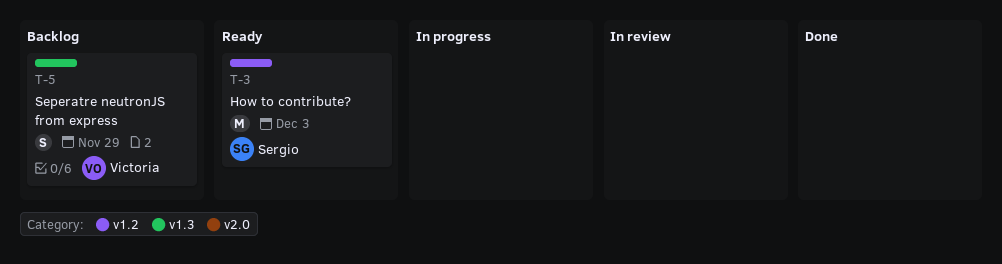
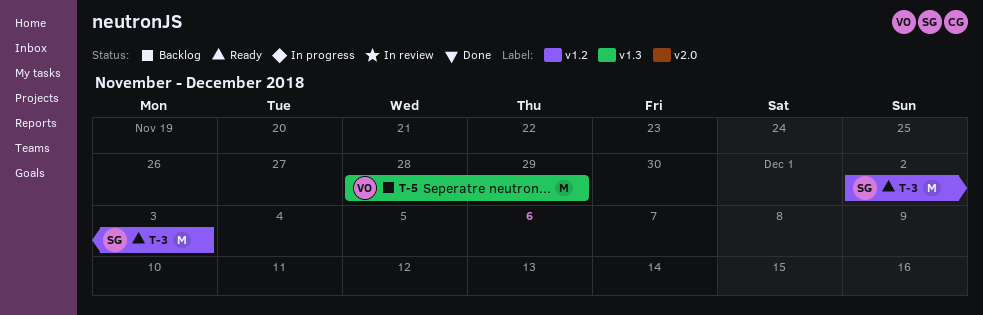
T-5, estimate: S -> M

